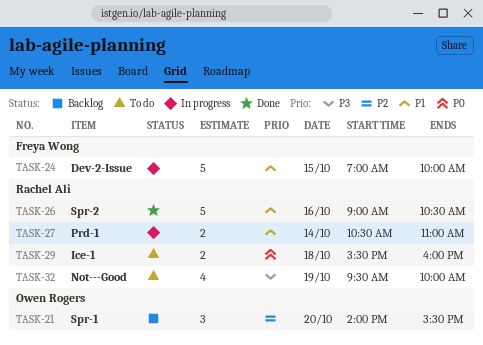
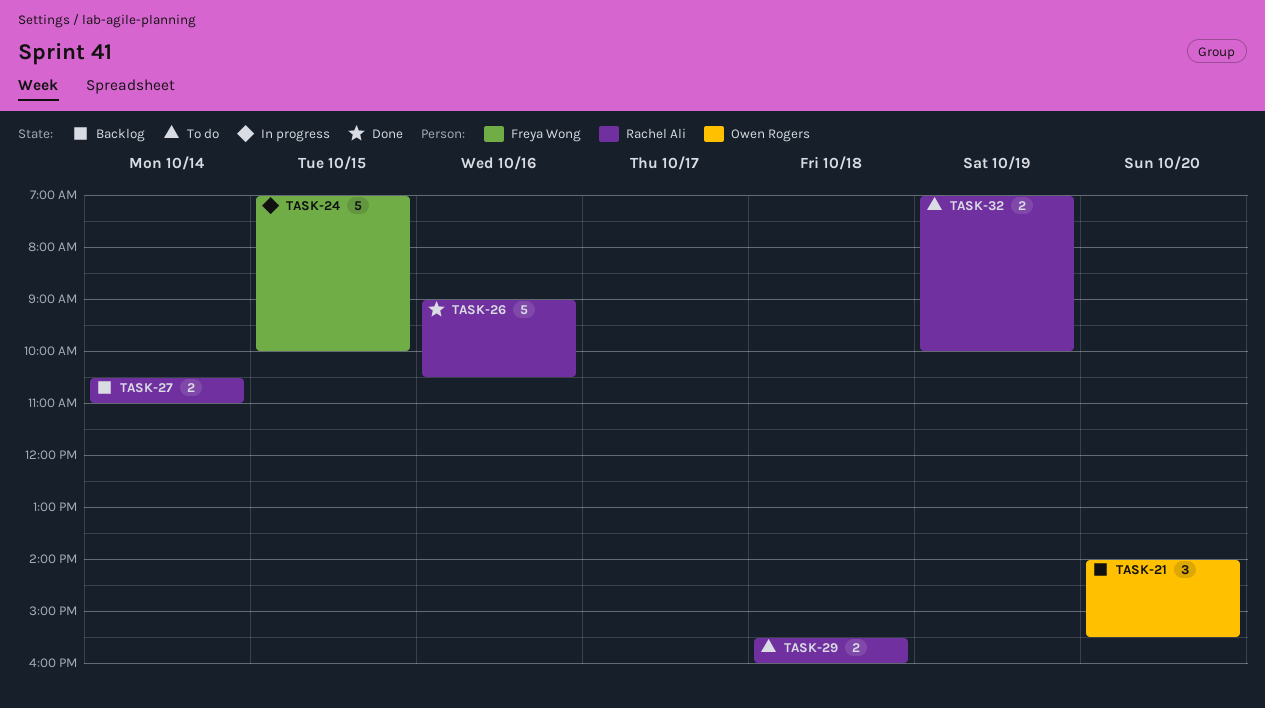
TASK-27, status: In progress -> Backlog
TASK-32, estimate: 4 -> 2
TASK-32, begins: 09:30 -> 07:00

